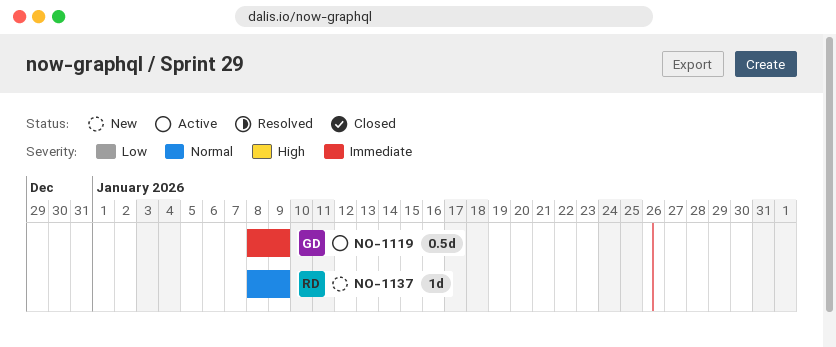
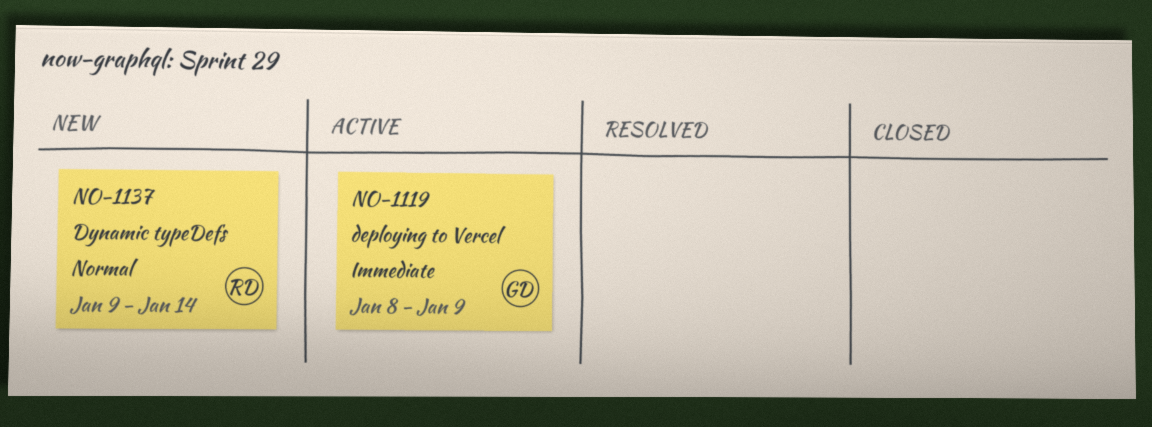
NO-1137, start: Jan 8 -> Jan 9
NO-1137, due: Jan 9 -> Jan 14

